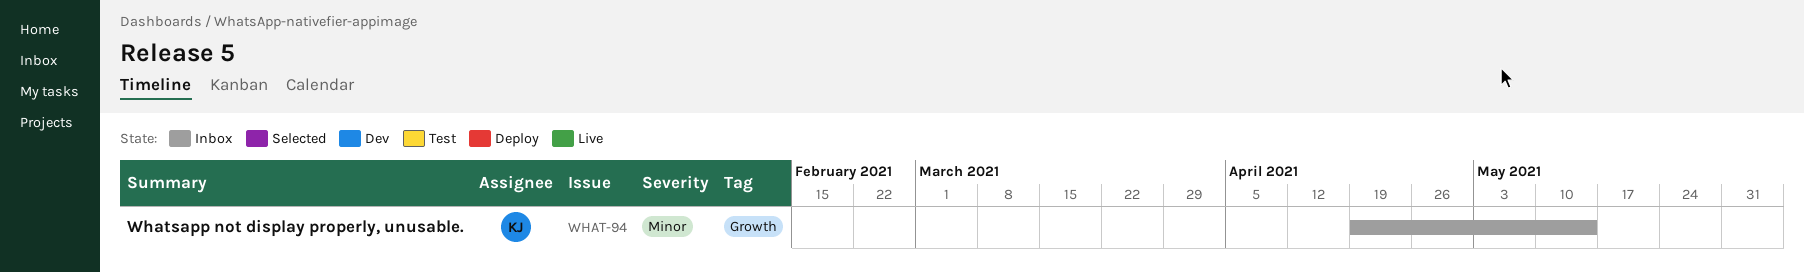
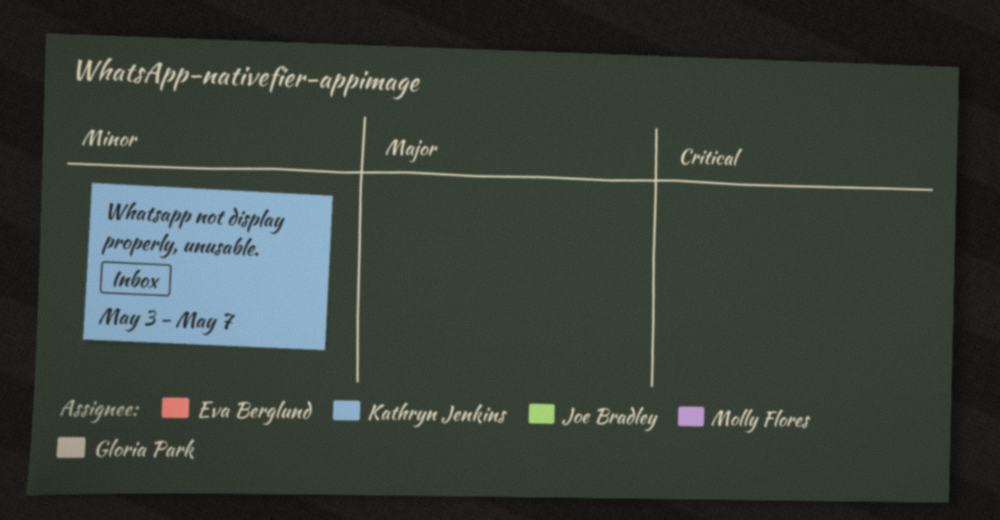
Whatsapp not display properly, unusable., start: Apr 19 -> May 3
Whatsapp not display properly, unusable., due: May 14 -> May 7

